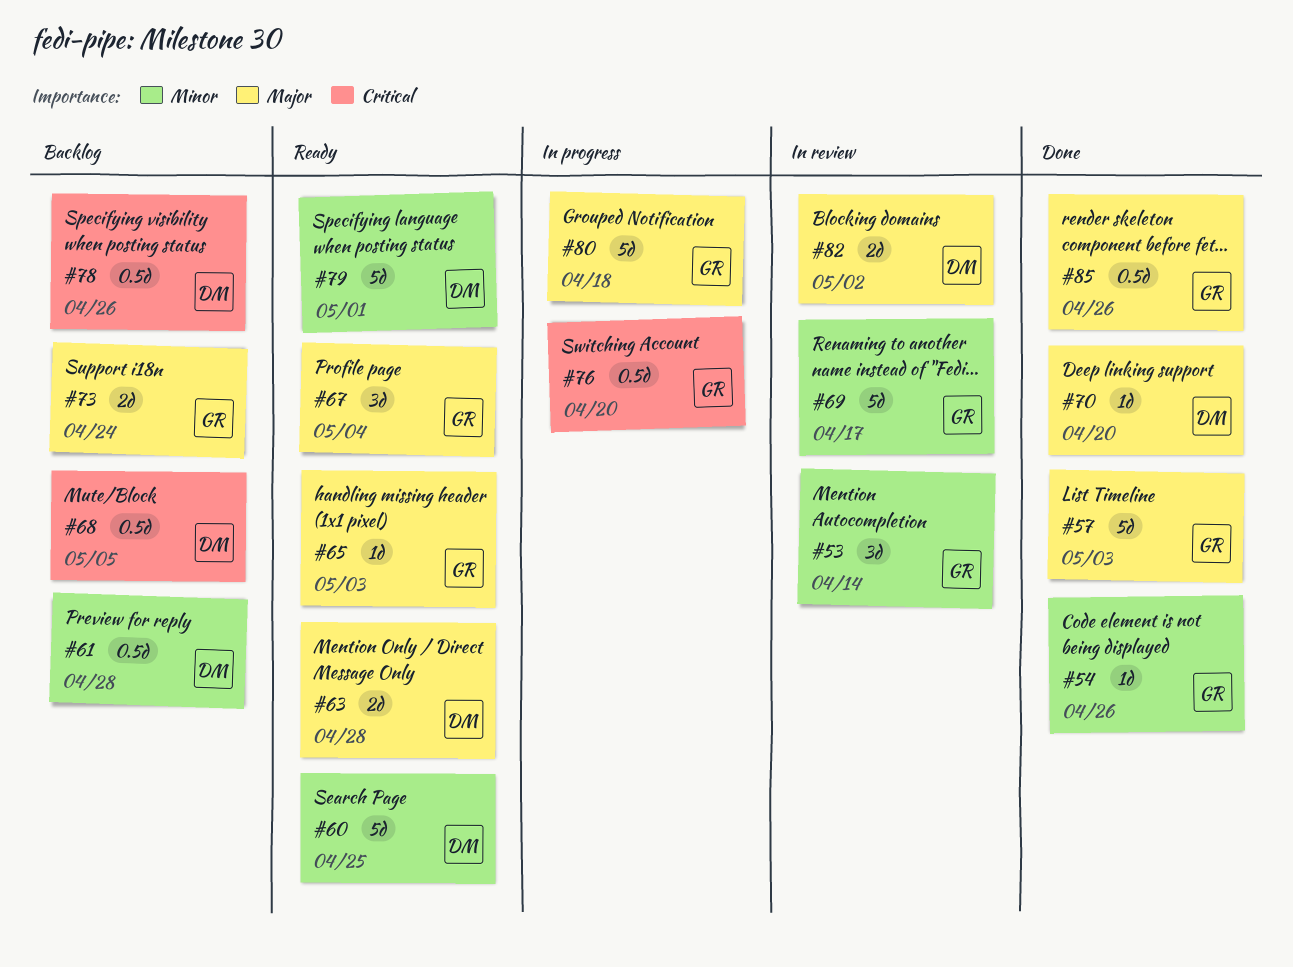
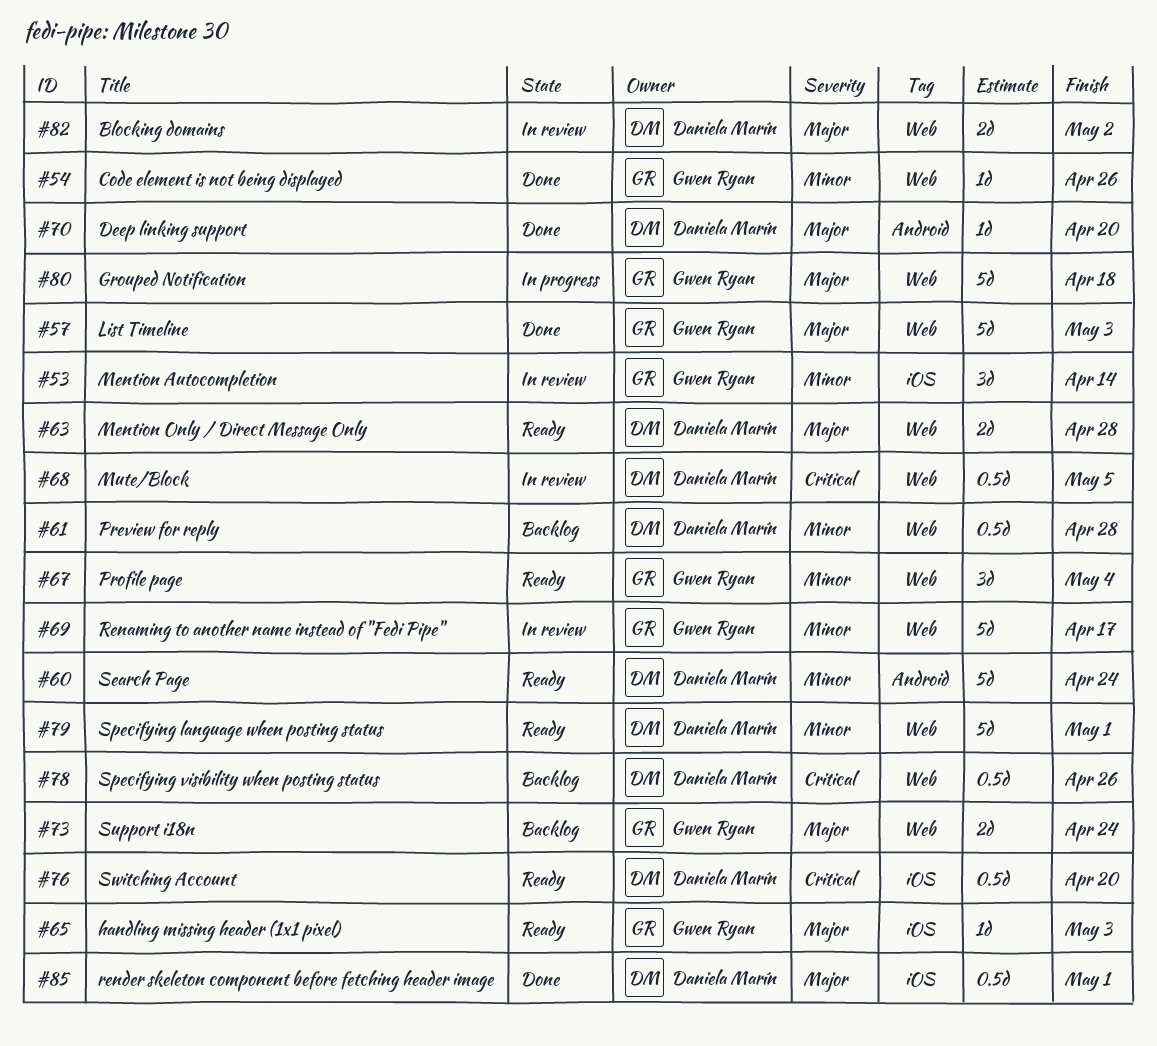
#60, due: Apr 25 -> Apr 24
#67, priority: Major -> Minor
#68, status: Backlog -> In review
#76, status: In progress -> Ready
#76, owner: Gwen Ryan -> Daniela Marín
#85, owner: Gwen Ryan -> Daniela Marín
#85, due: Apr 26 -> May 1

